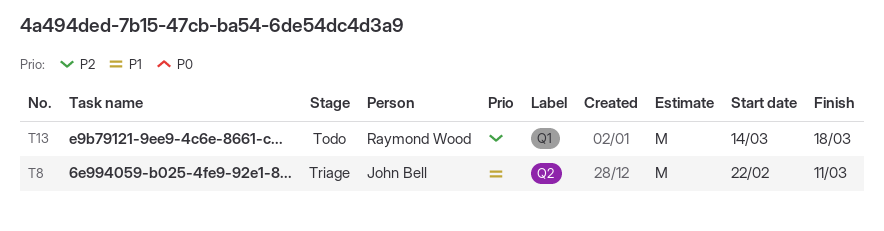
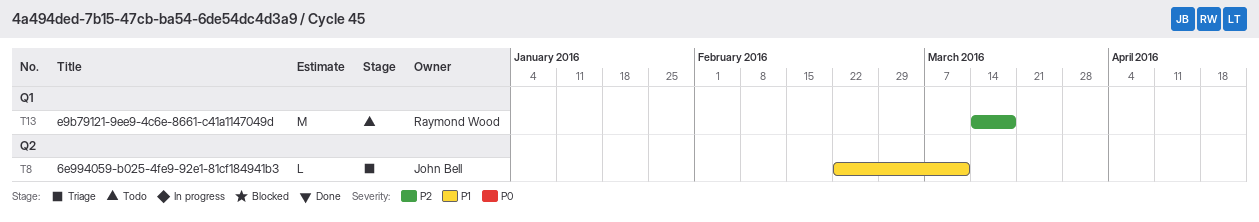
T8, estimate: M -> L

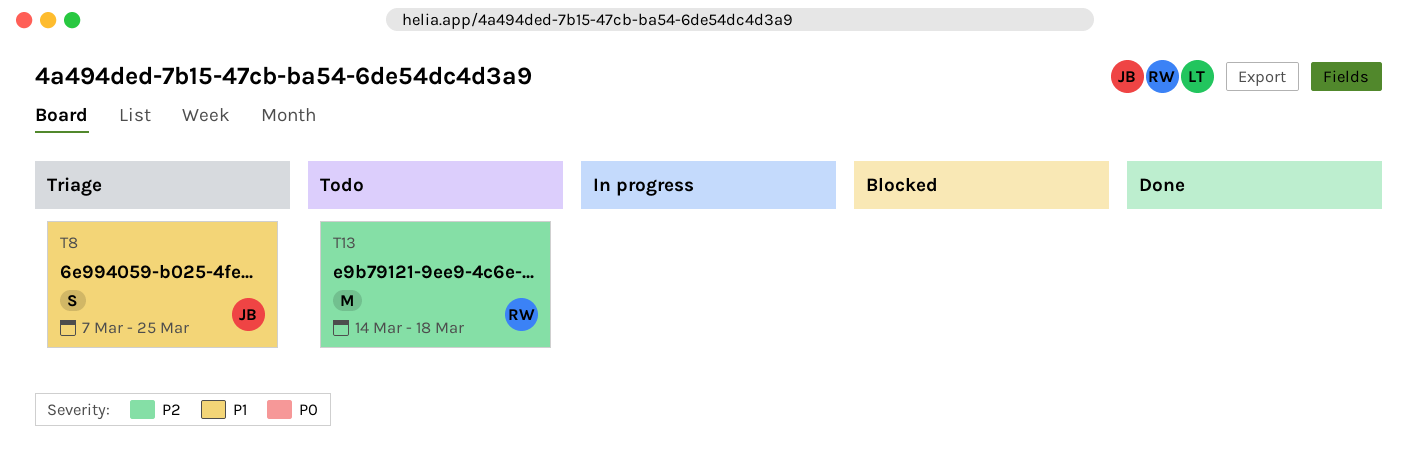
T8, estimate: L -> S
T8, start: Feb 22 -> Mar 7
T8, due: Mar 11 -> Mar 25

